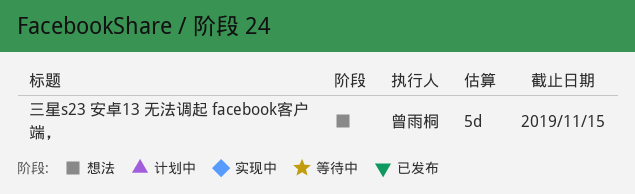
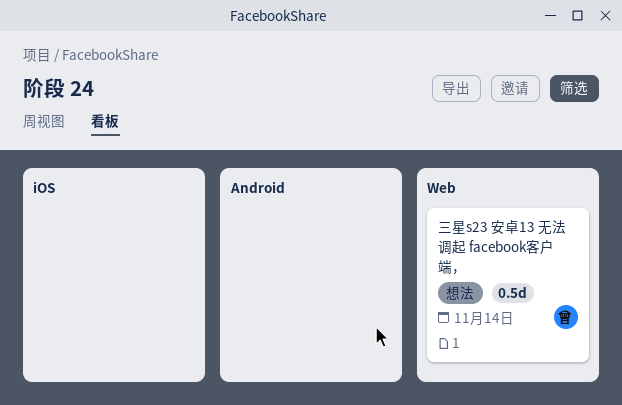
三星s23 安卓13 无法调起 facebook客户端，, estimate: 5d -> 0.5d
三星s23 安卓13 无法调起 facebook客户端，, due: Nov 15 -> Nov 14

